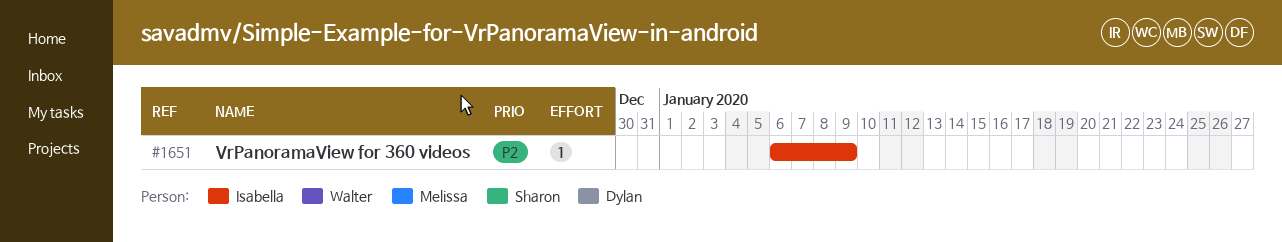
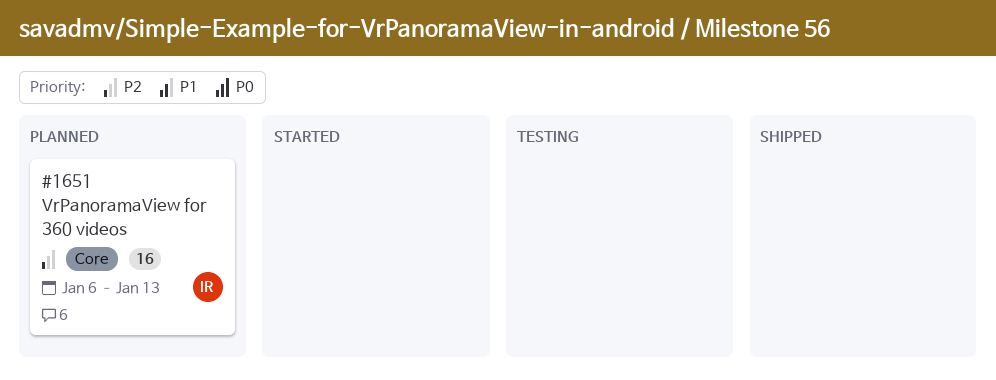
#1651, estimate: 1 -> 16
#1651, due: Jan 9 -> Jan 13

